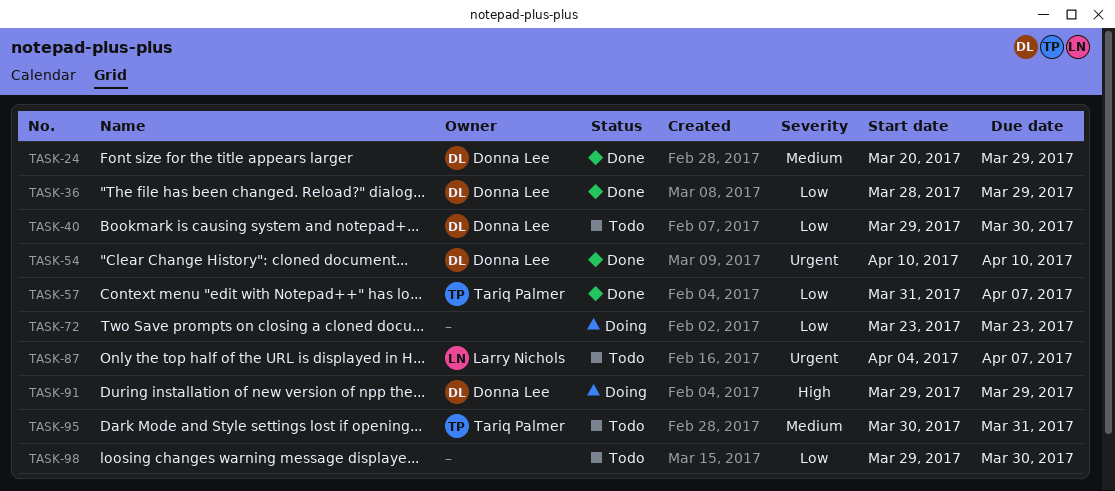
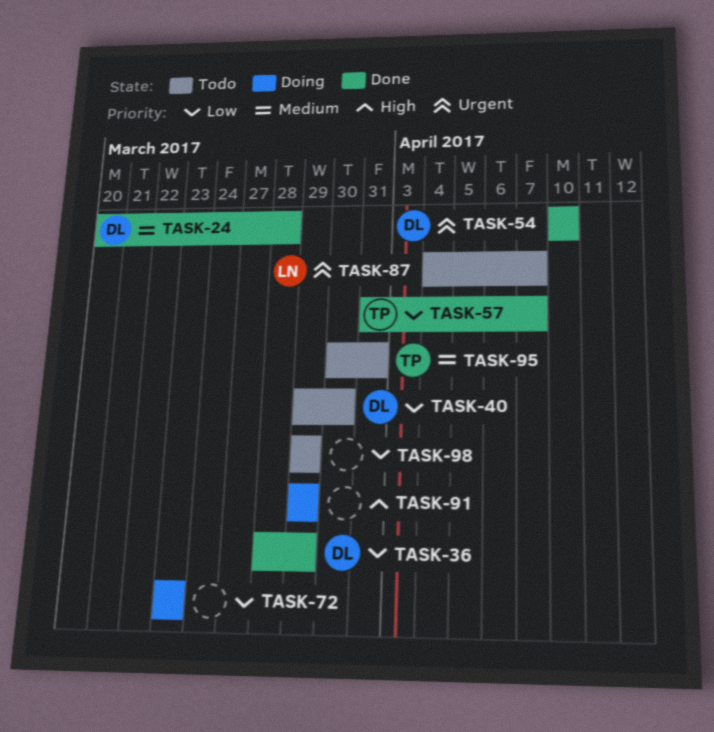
TASK-24, due: Mar 29 -> Mar 28
TASK-91, owner: Donna Lee -> none
TASK-98, due: Mar 30 -> Mar 29

